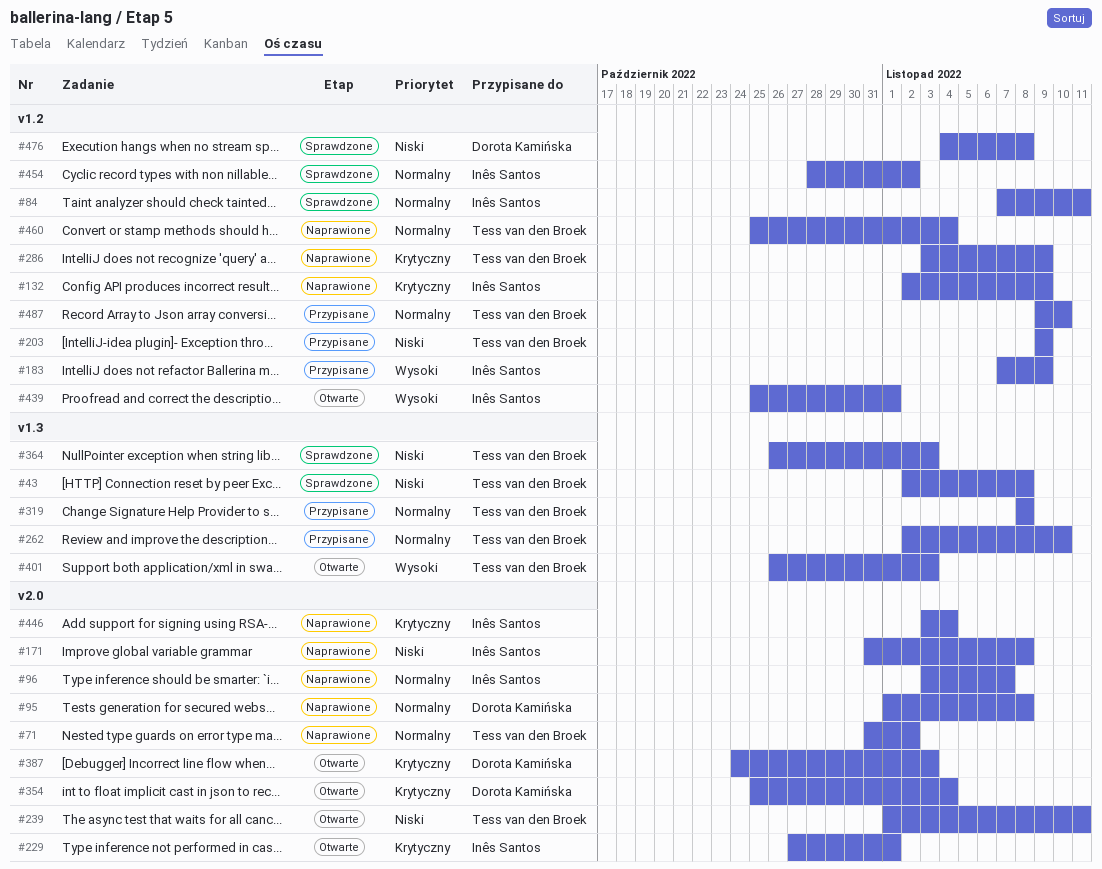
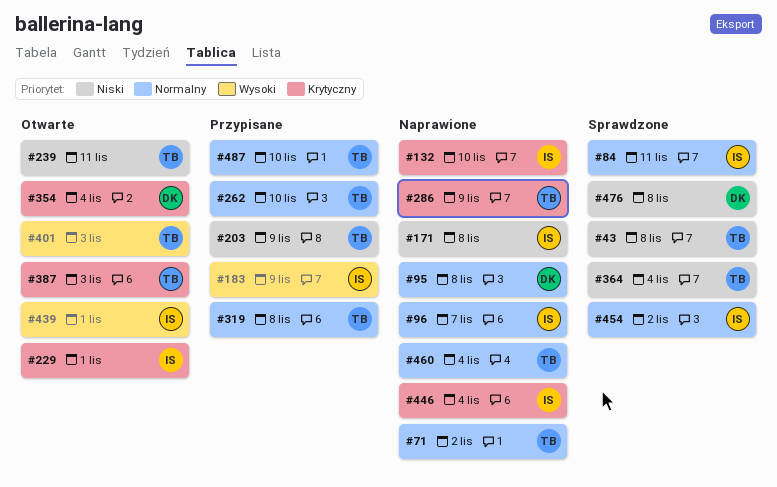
#132, due: Nov 9 -> Nov 10
#364, due: Nov 3 -> Nov 4
#387, owner: Dorota Kamińska -> Tess van den Broek

